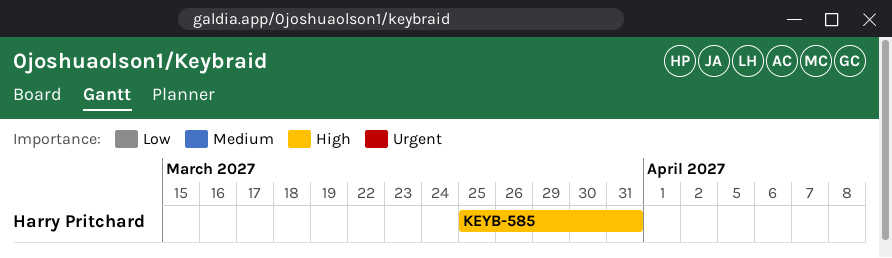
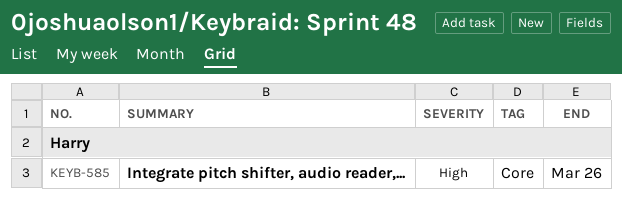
KEYB-585, due: Mar 31 -> Mar 26

